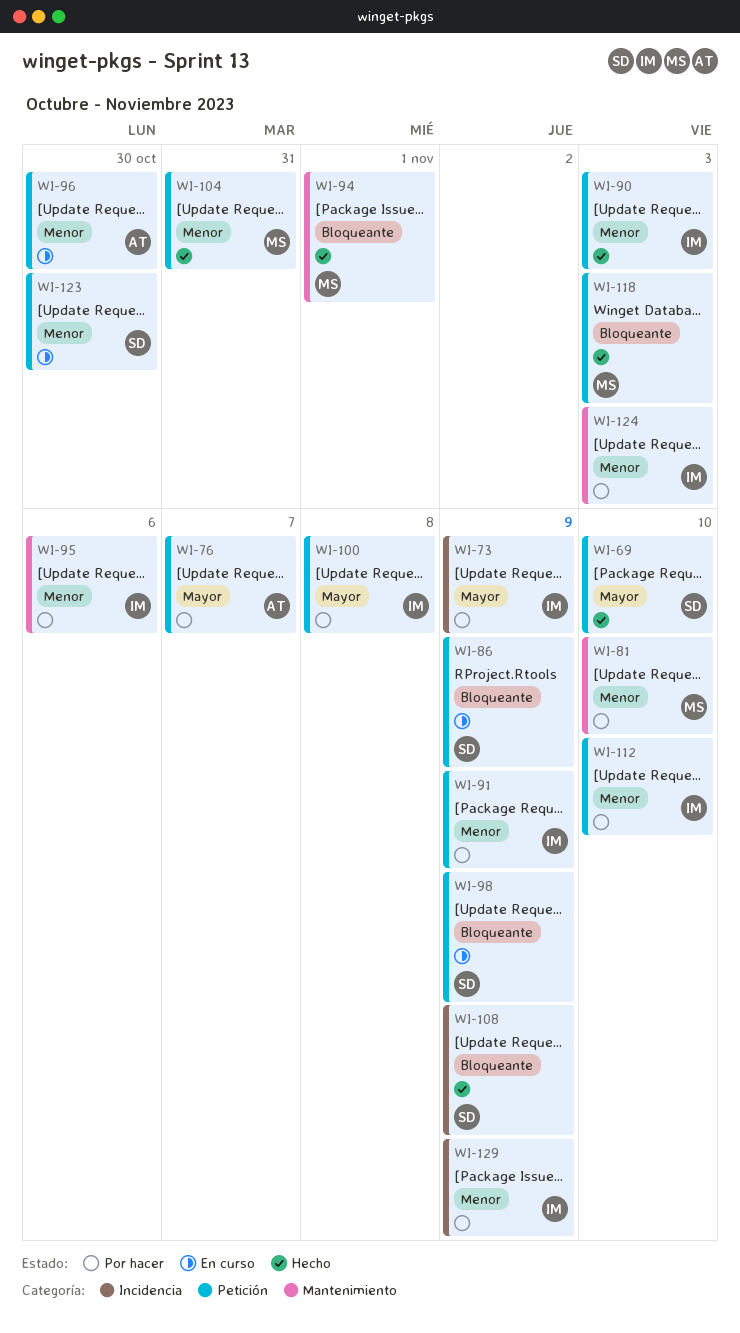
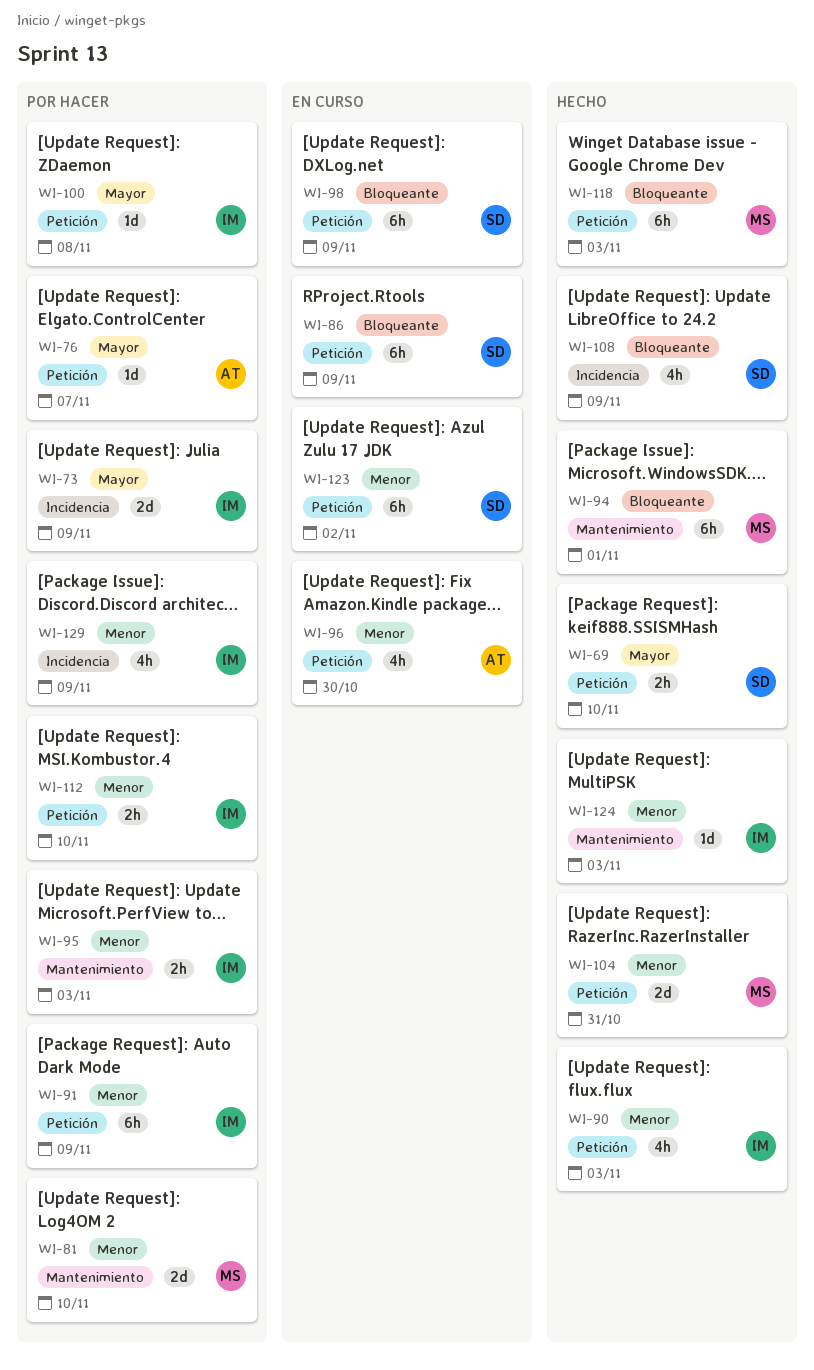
WI-95, due: Nov 6 -> Nov 3
WI-123, due: Oct 30 -> Nov 2
WI-124, status: Por hacer -> Hecho

